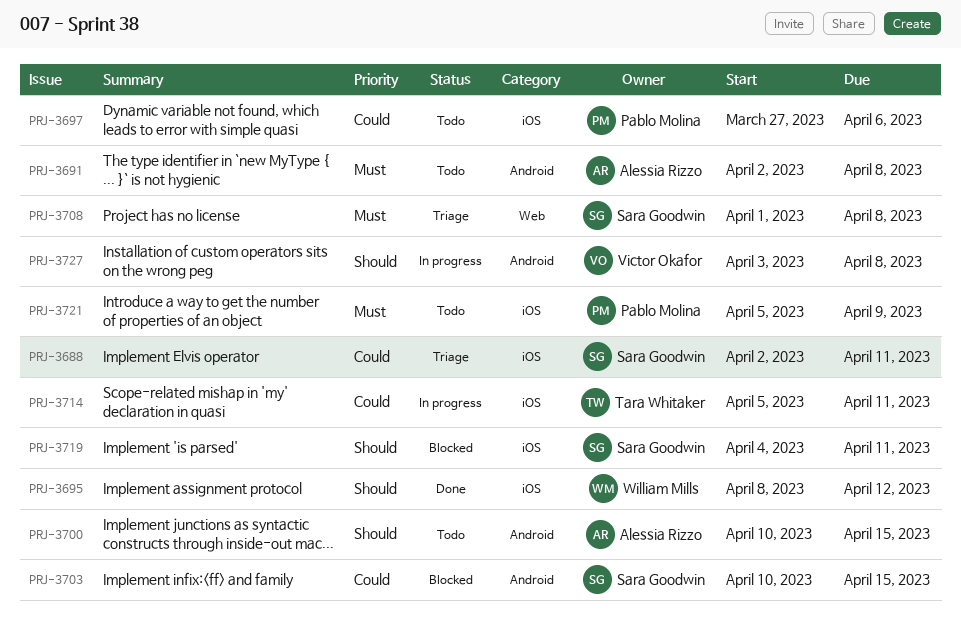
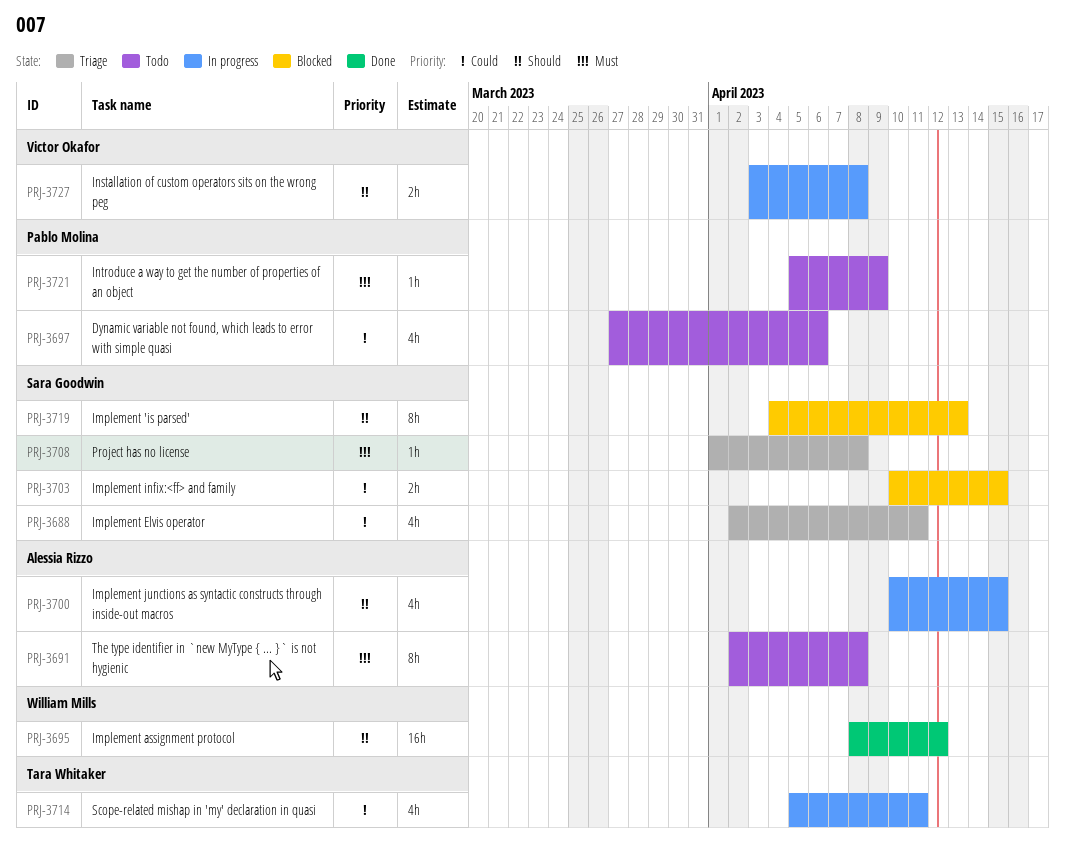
PRJ-3700, status: Todo -> In progress
PRJ-3719, due: Apr 11 -> Apr 13

